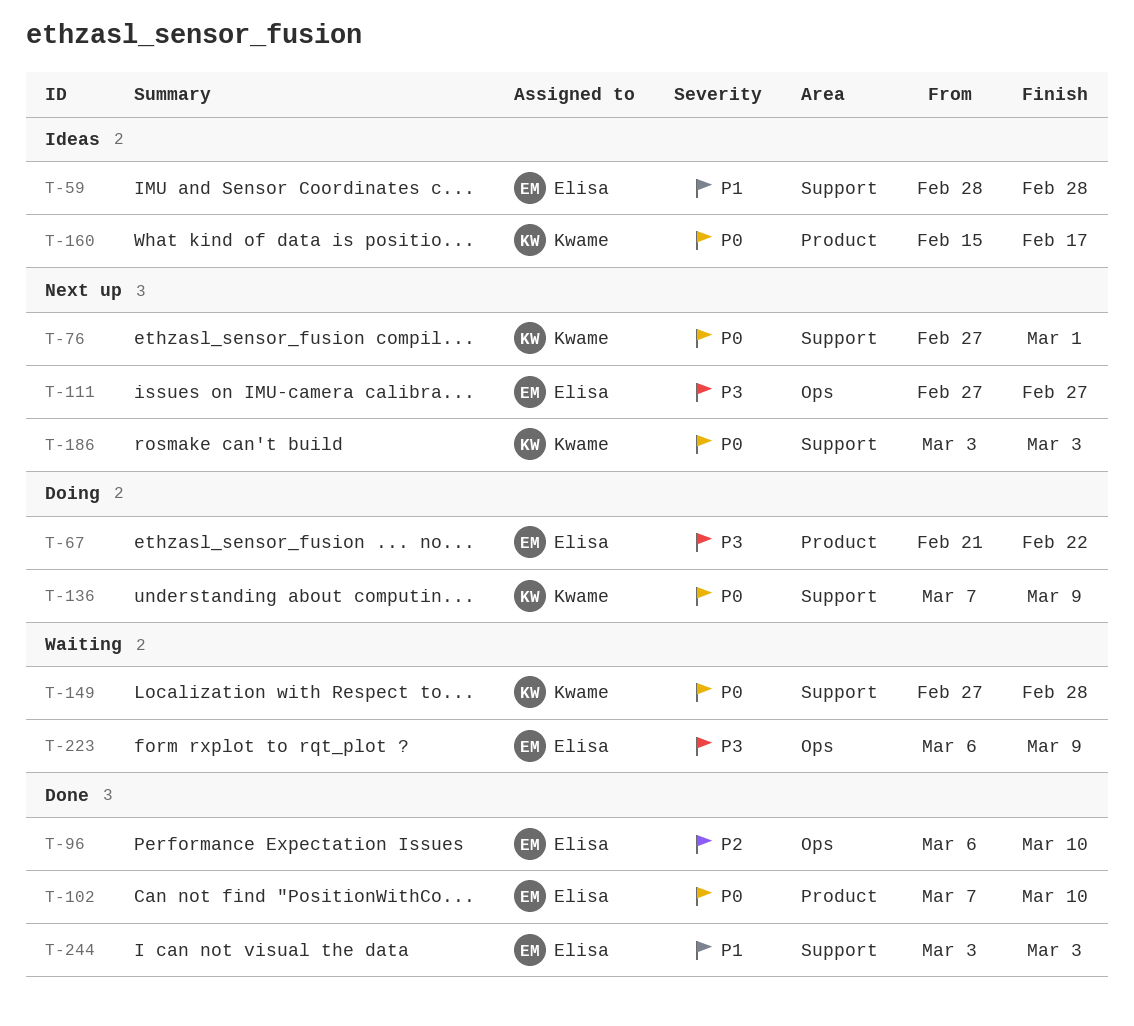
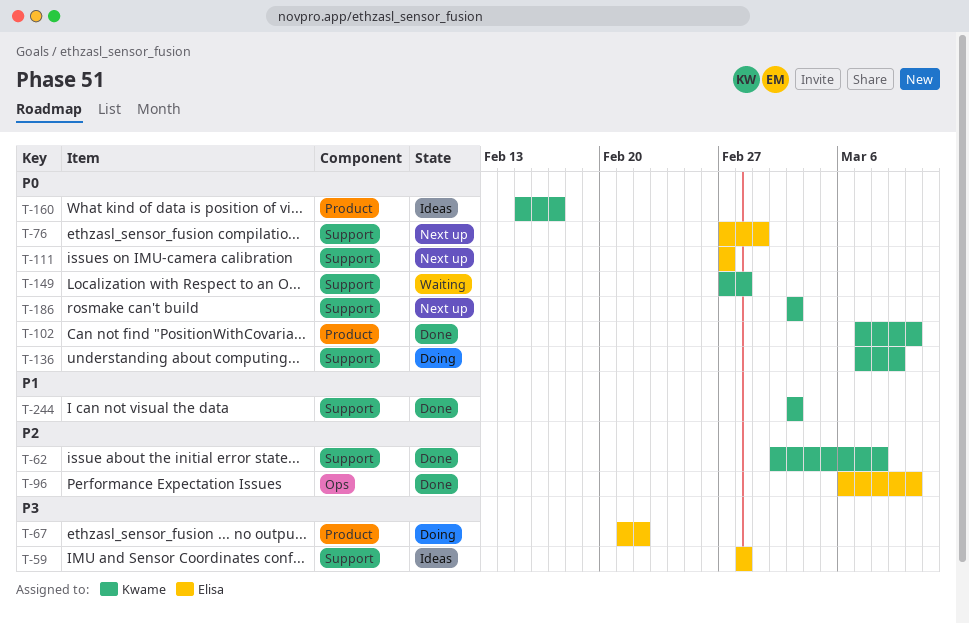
T-59, priority: P1 -> P3
T-62: none -> present
T-76, owner: Kwame -> Elisa
T-102, owner: Elisa -> Kwame
T-111, priority: P3 -> P0
T-111, label: Ops -> Support
T-223: present -> none
T-244, owner: Elisa -> Kwame

